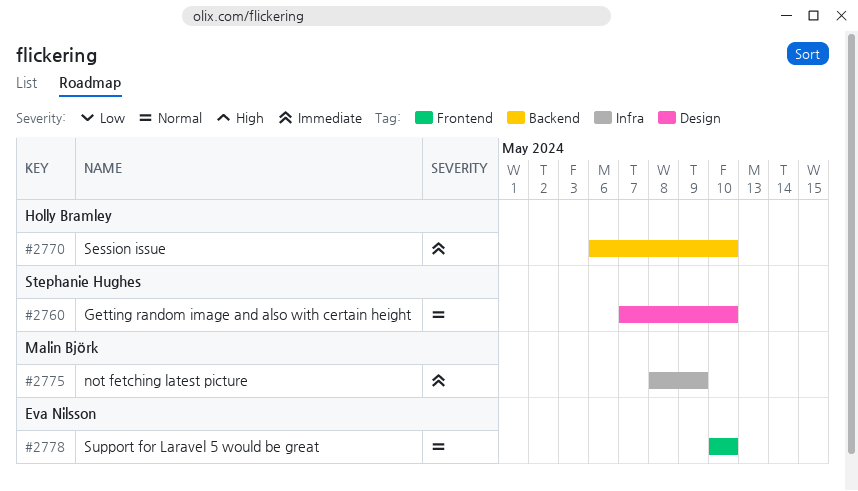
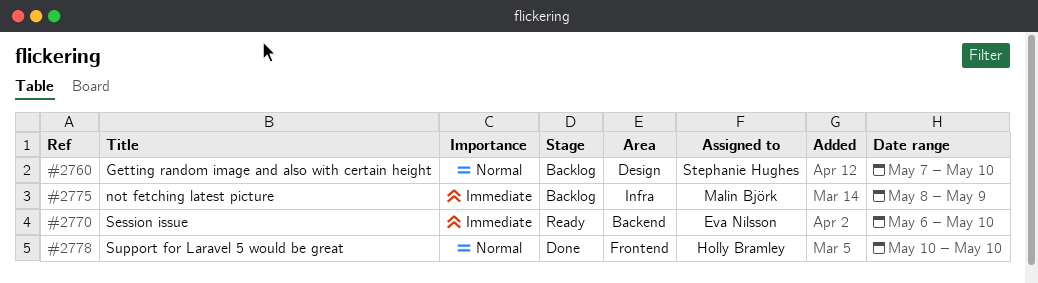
#2770, owner: Holly Bramley -> Eva Nilsson
#2778, owner: Eva Nilsson -> Holly Bramley

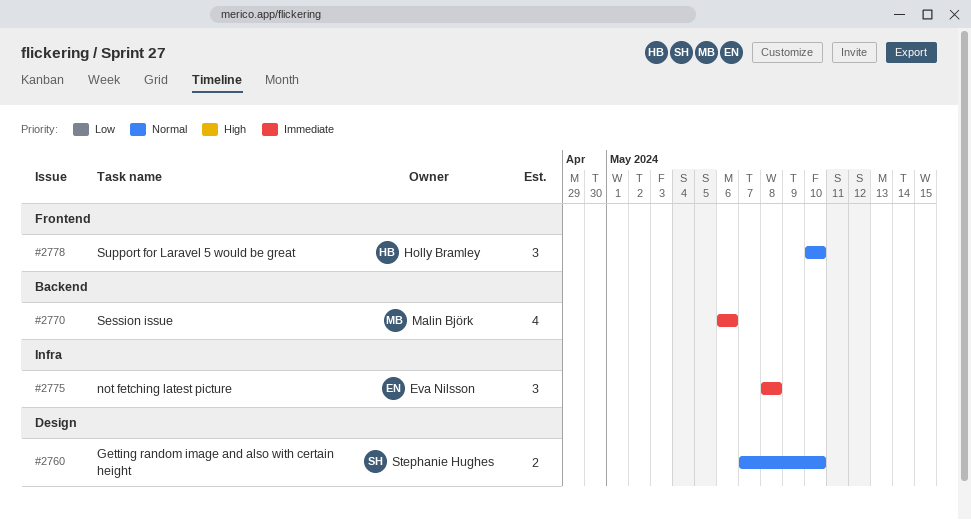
#2770, owner: Eva Nilsson -> Malin Björk
#2770, due: May 10 -> May 6
#2775, owner: Malin Björk -> Eva Nilsson
#2775, due: May 9 -> May 8

